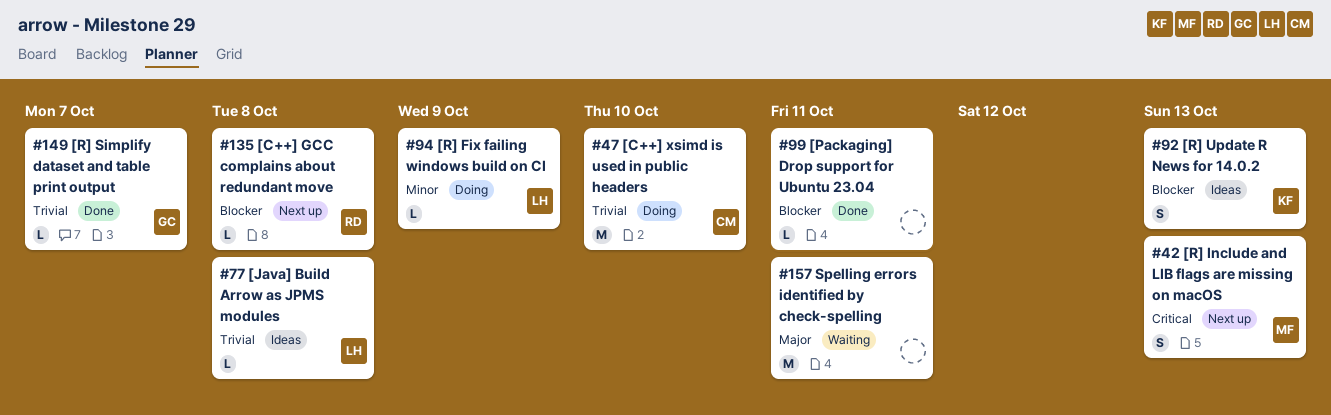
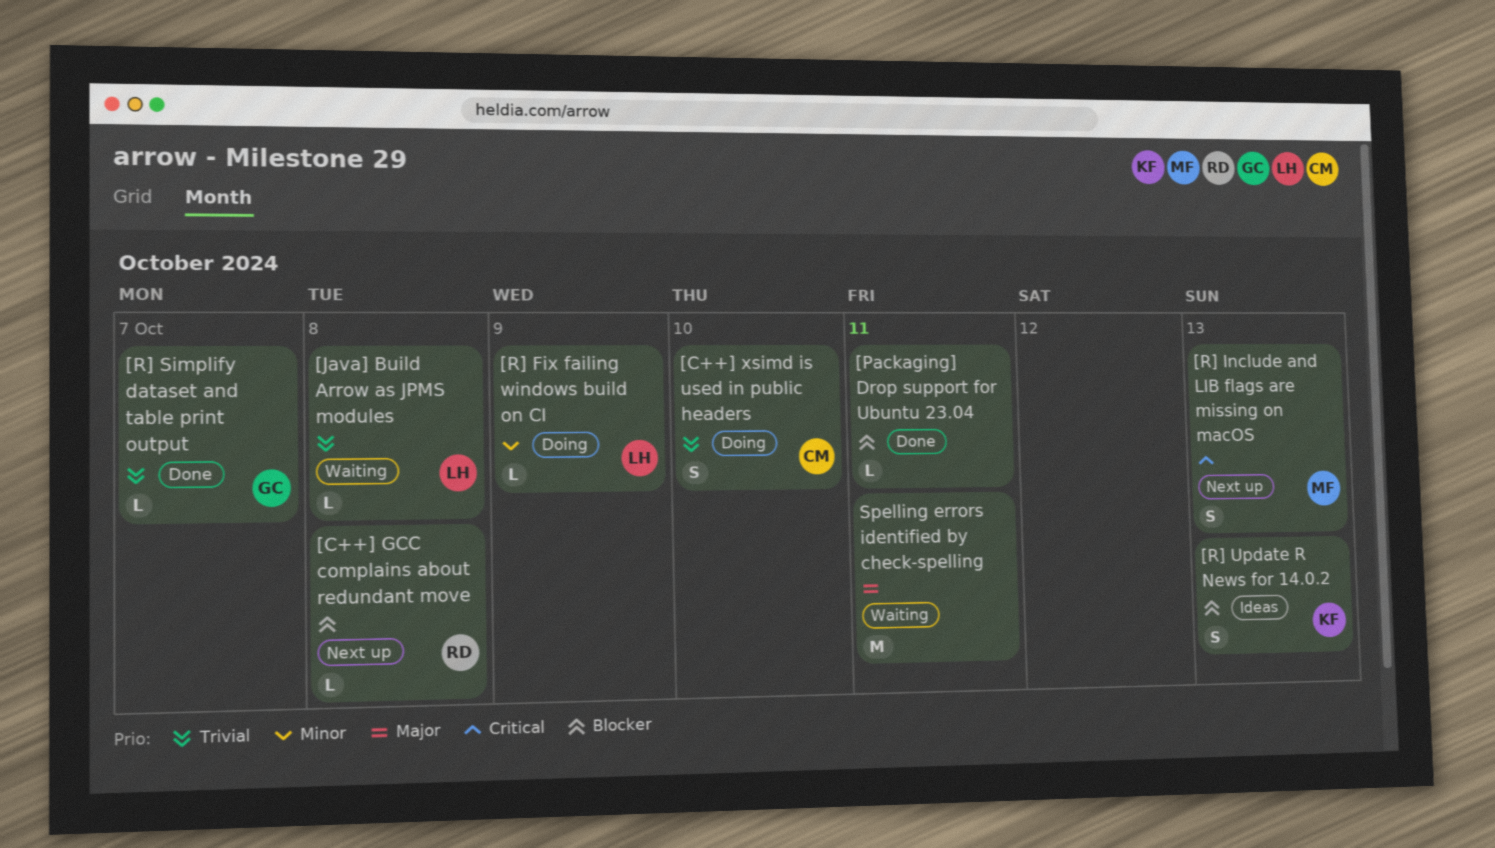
[C++] xsimd is used in public headers, estimate: M -> S
[Java] Build Arrow as JPMS modules, status: Ideas -> Waiting

